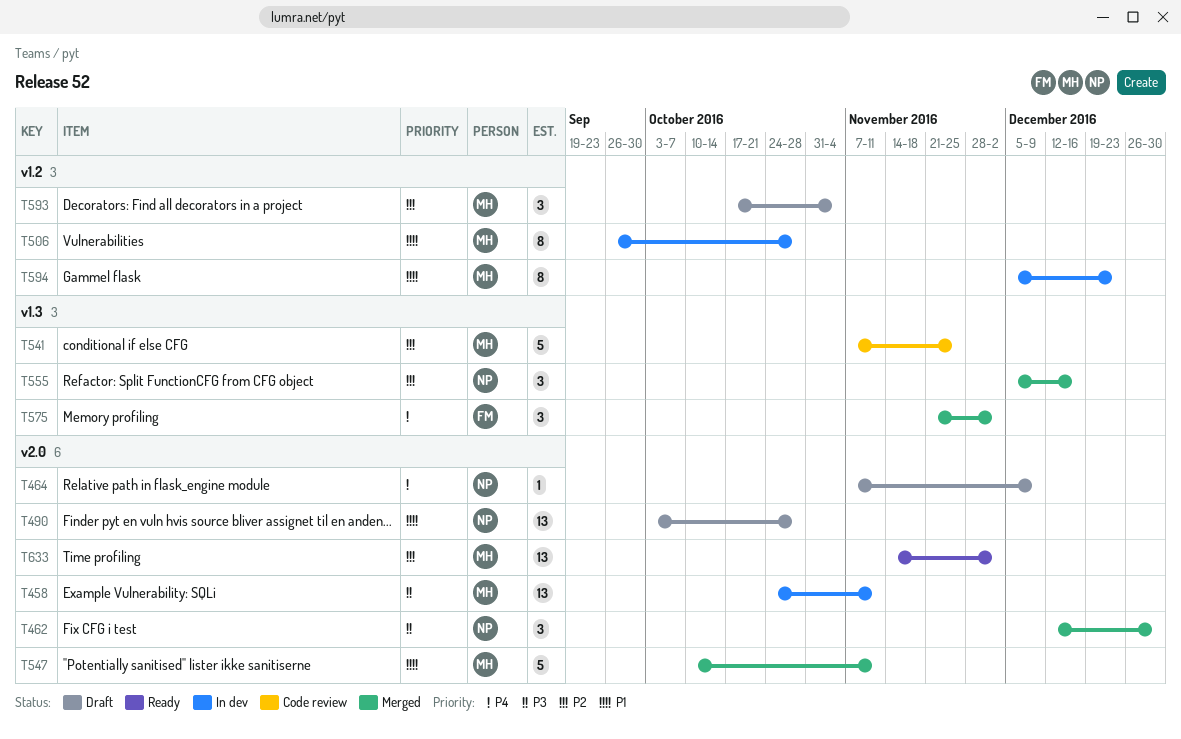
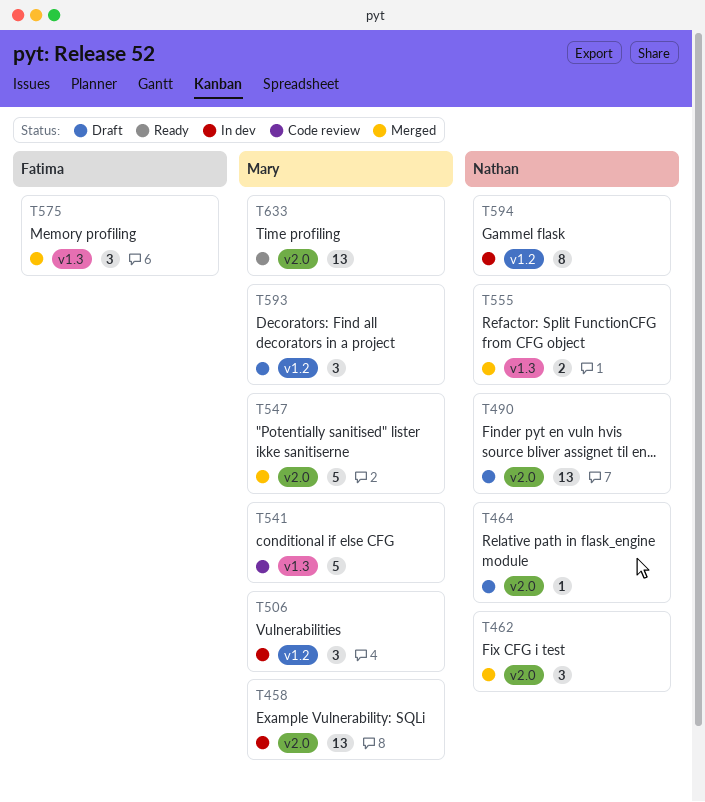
T506, estimate: 8 -> 3
T555, estimate: 3 -> 2
T594, owner: Mary -> Nathan

